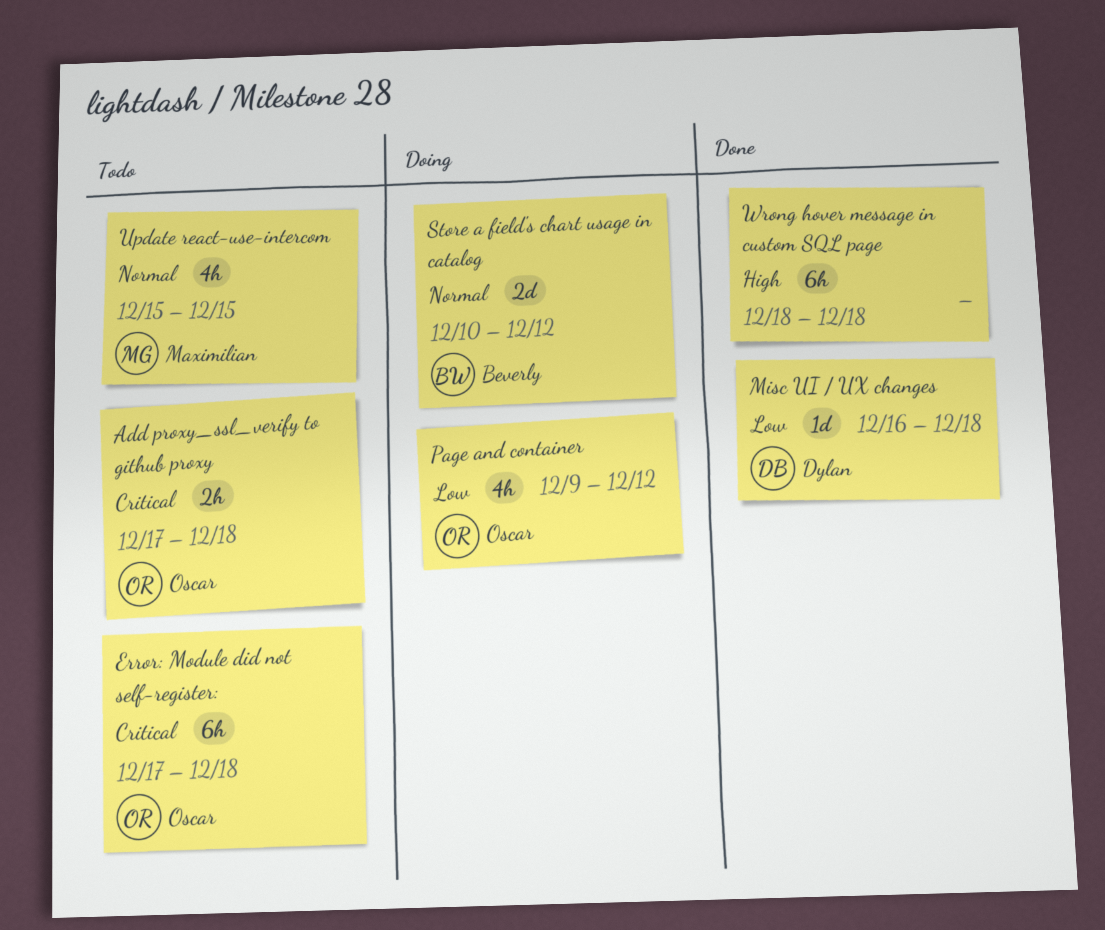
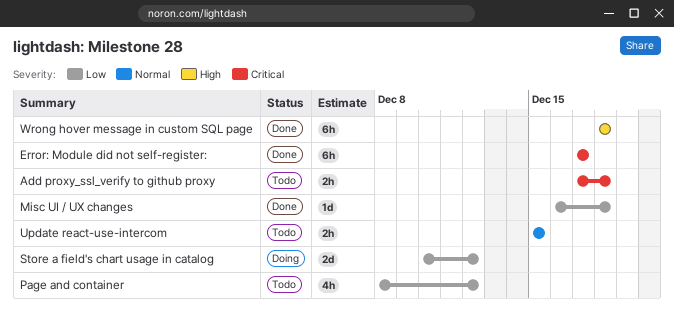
Error: Module did not self-register:, status: Todo -> Done
Error: Module did not self-register:, due: Dec 18 -> Dec 17
Page and container, status: Doing -> Todo
Page and container, start: Dec 9 -> Dec 8
Store a field's chart usage in catalog, priority: Normal -> Low
Update react-use-intercom, estimate: 4h -> 2h

